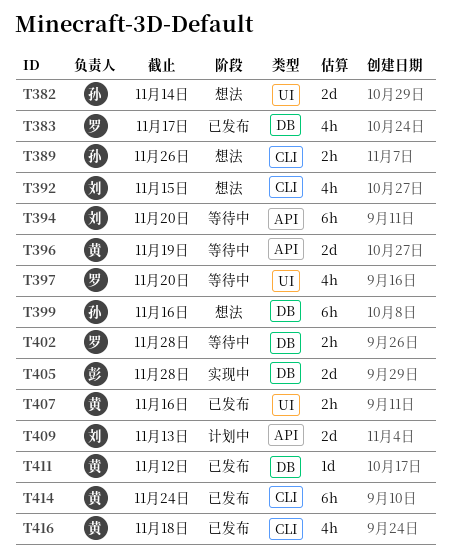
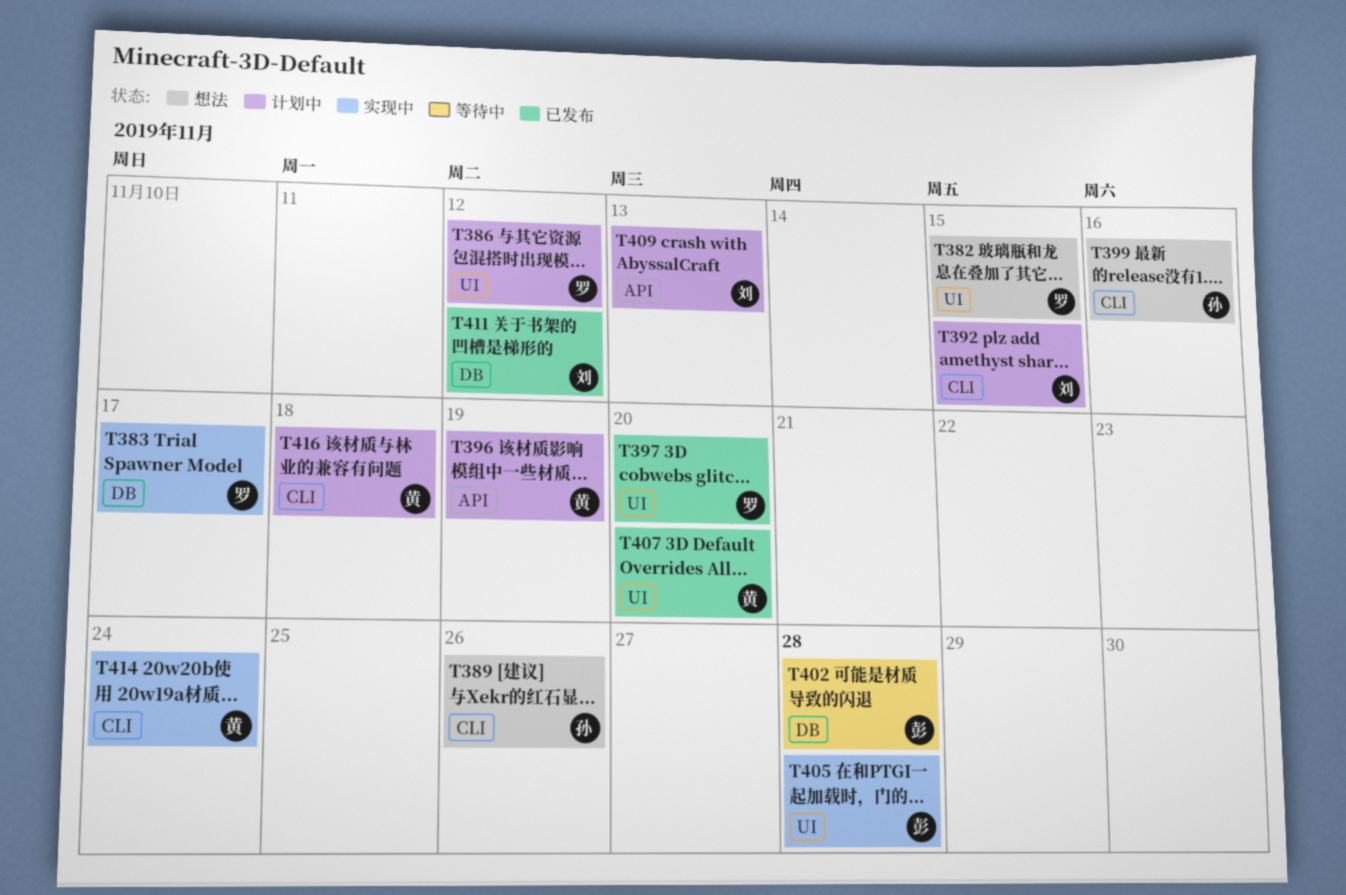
T382, owner: 孙 -> 罗
T382, due: Nov 14 -> Nov 15
T383, status: 已发布 -> 实现中
T386: none -> present
T392, status: 想法 -> 计划中
T394: present -> none
T396, status: 等待中 -> 计划中
T397, status: 等待中 -> 已发布
T399, label: DB -> CLI
T402, owner: 罗 -> 彭
T405, label: DB -> UI
T407, due: Nov 16 -> Nov 20
T411, owner: 黄 -> 刘
T414, status: 已发布 -> 实现中
T416, status: 已发布 -> 计划中

